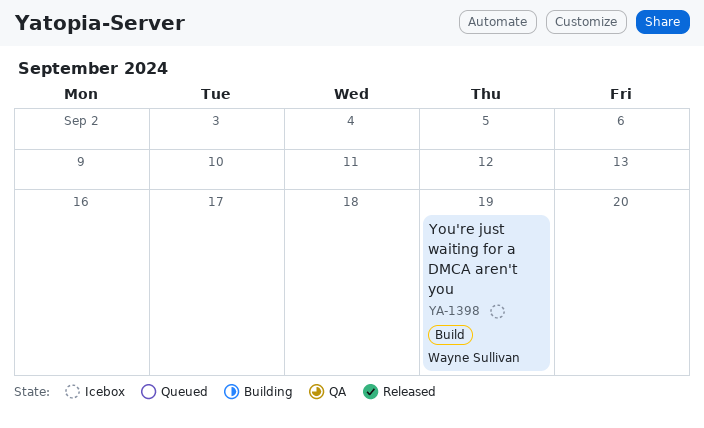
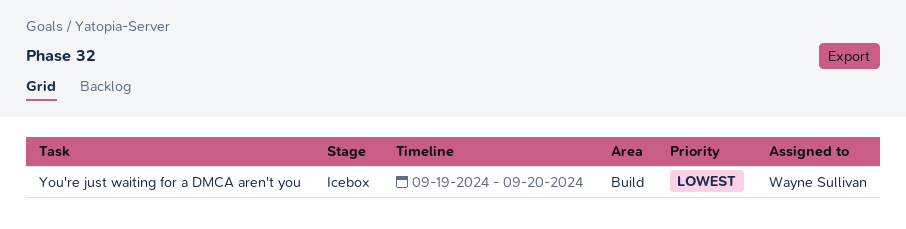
You're just waiting for a DMCA aren't you, due: Sep 19 -> Sep 20

